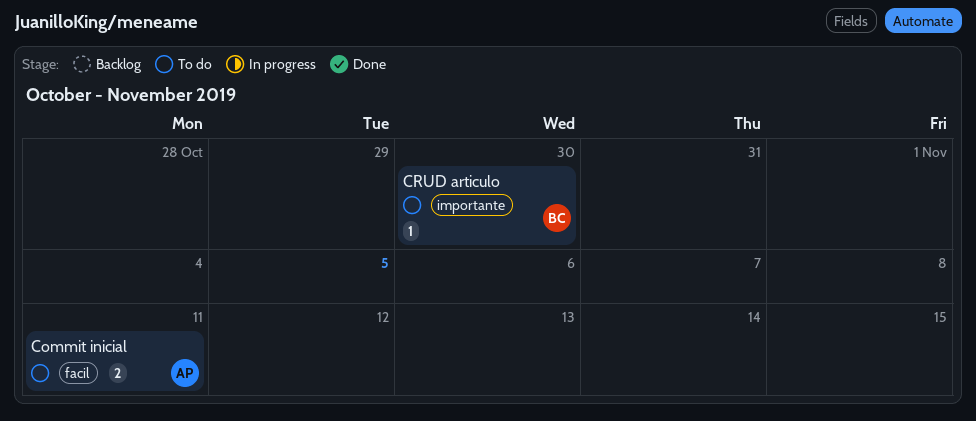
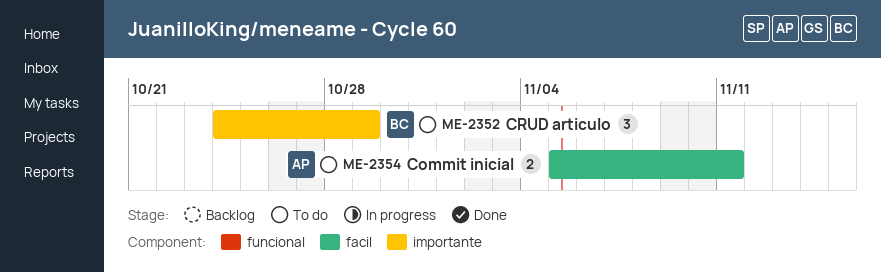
CRUD articulo, estimate: 1 -> 3
CRUD articulo, due: Oct 30 -> Oct 29

